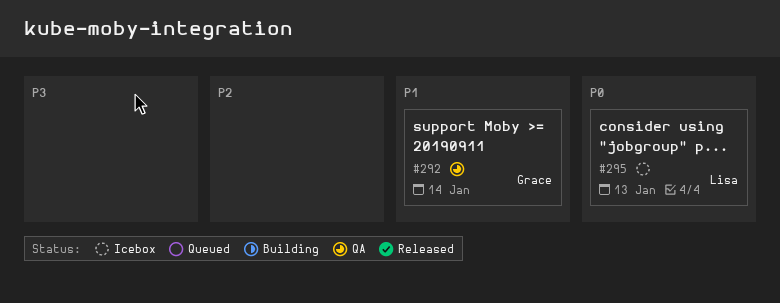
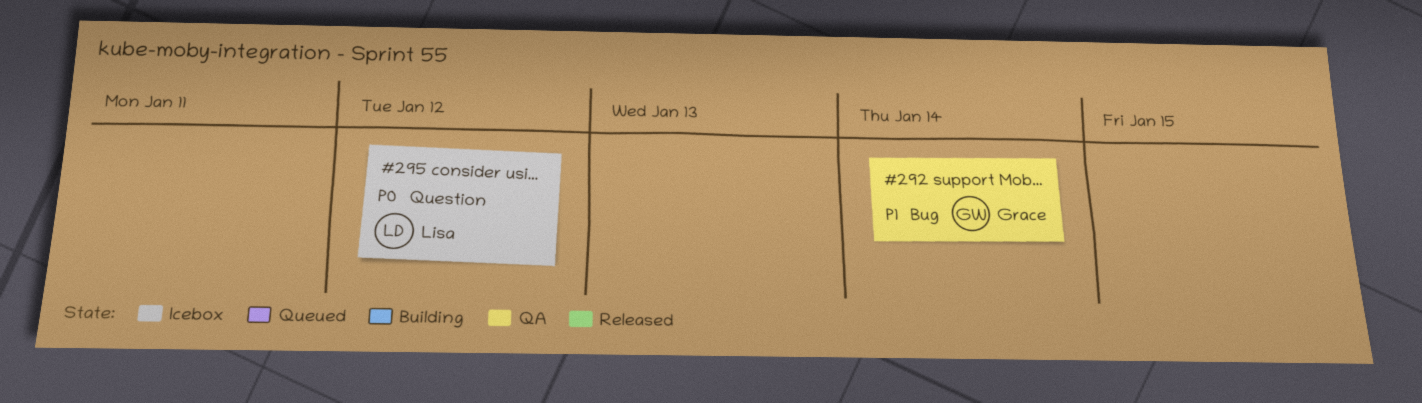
#295, due: Jan 13 -> Jan 12

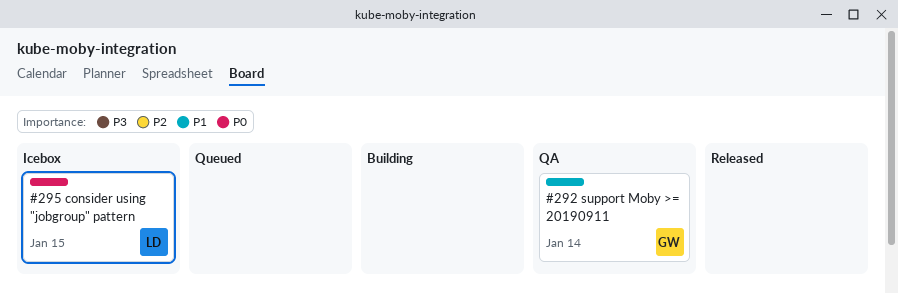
#295, due: Jan 12 -> Jan 15

